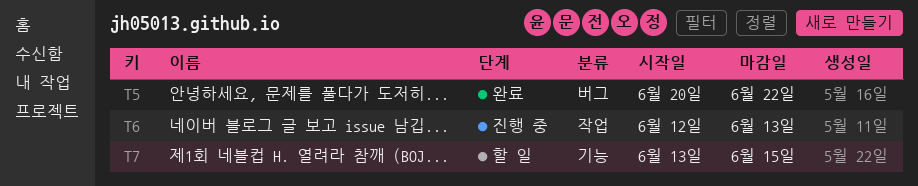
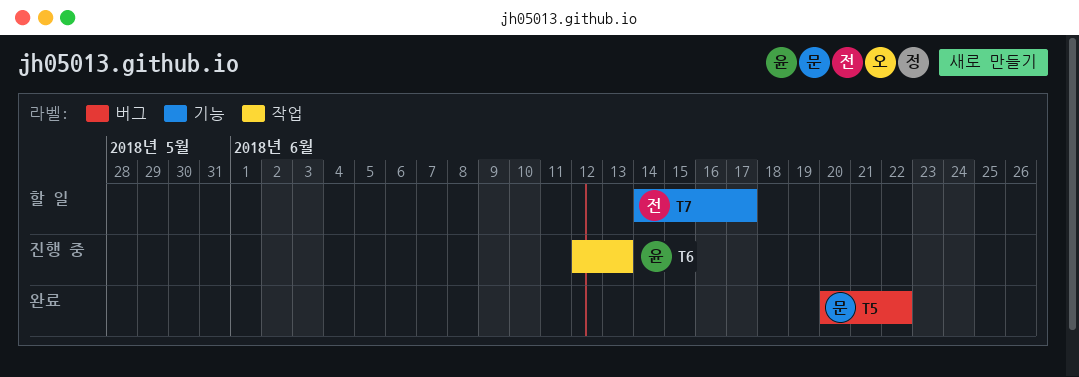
T7, start: Jun 13 -> Jun 14
T7, due: Jun 15 -> Jun 17

